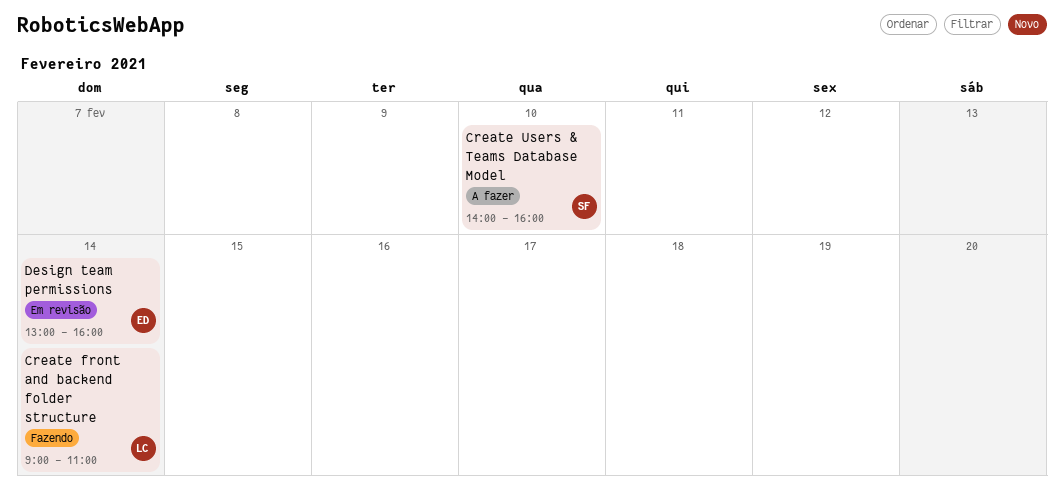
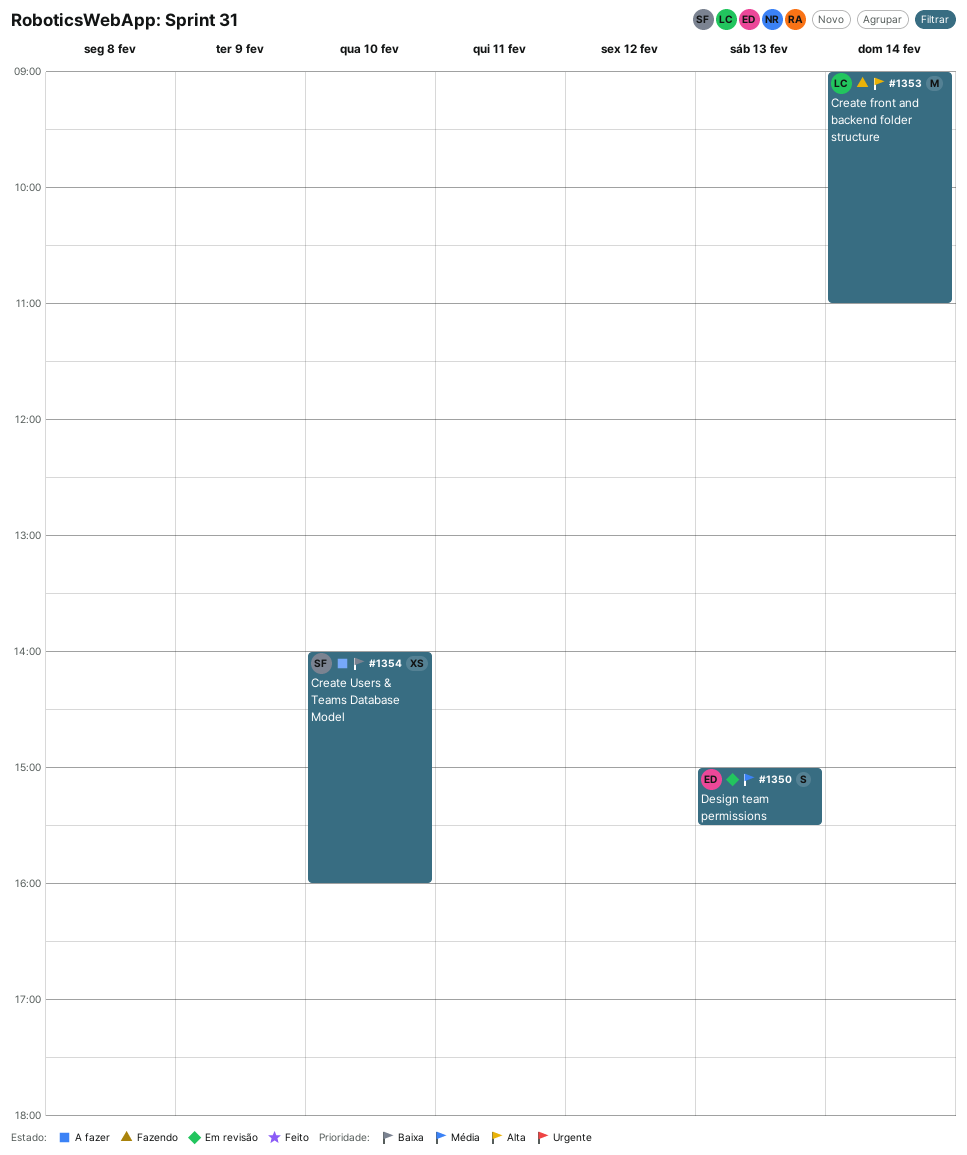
Design team permissions, day: Feb 14 -> Feb 13
Design team permissions, begins: 13:00 -> 15:00
Design team permissions, ends: 16:00 -> 15:30

